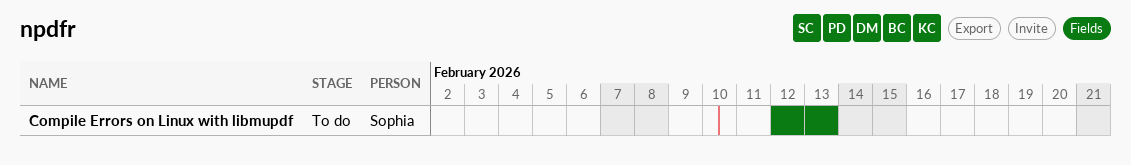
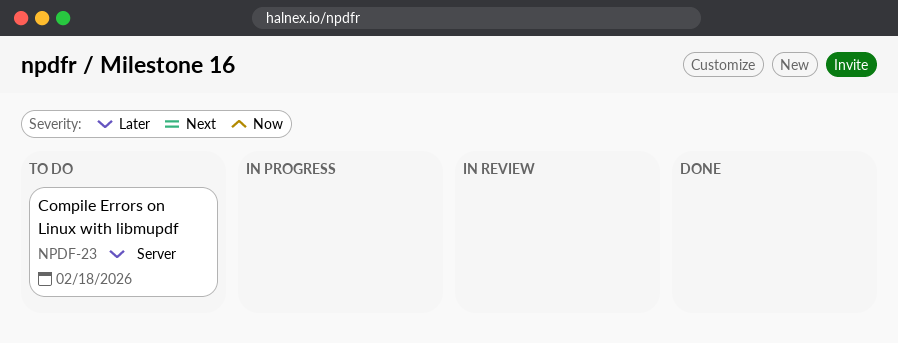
Compile Errors on Linux with libmupdf, due: Feb 13 -> Feb 18

